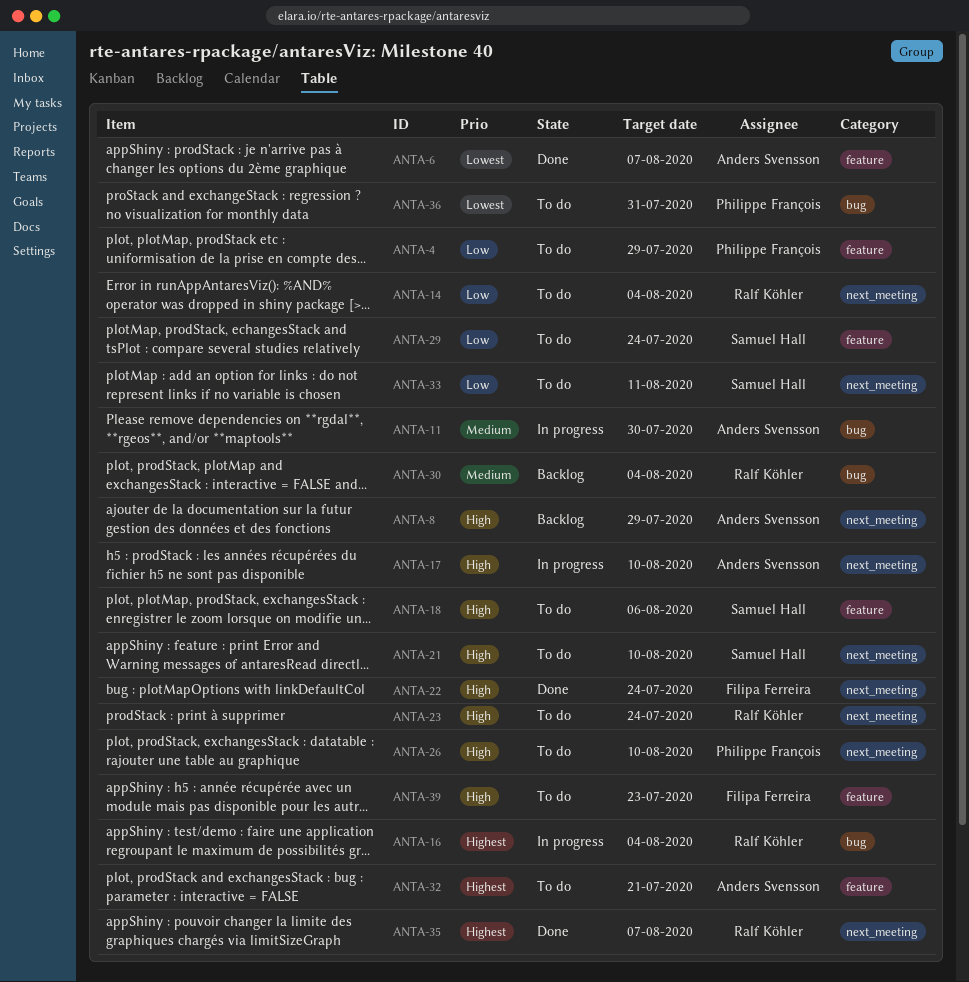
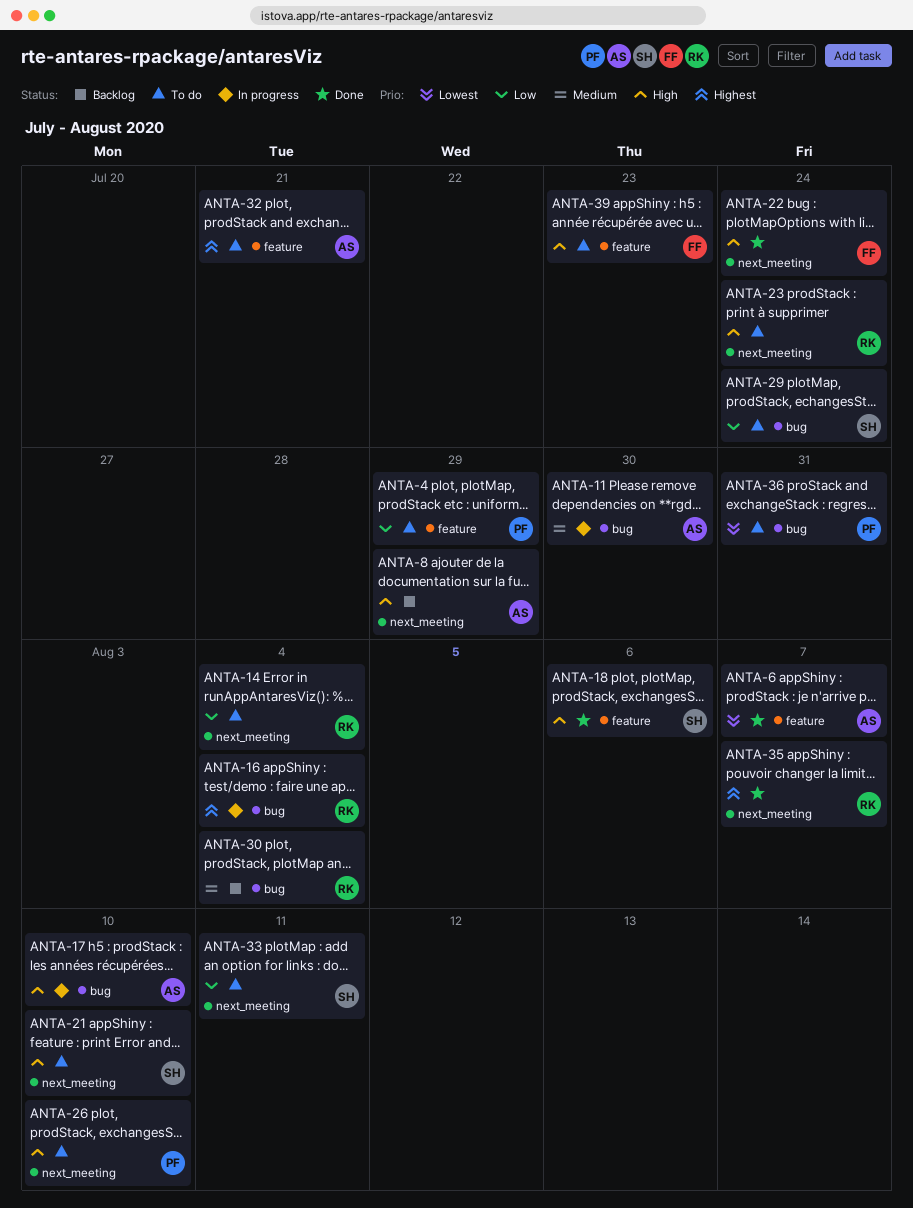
ANTA-17, label: next_meeting -> bug
ANTA-18, status: To do -> Done
ANTA-29, label: feature -> bug

